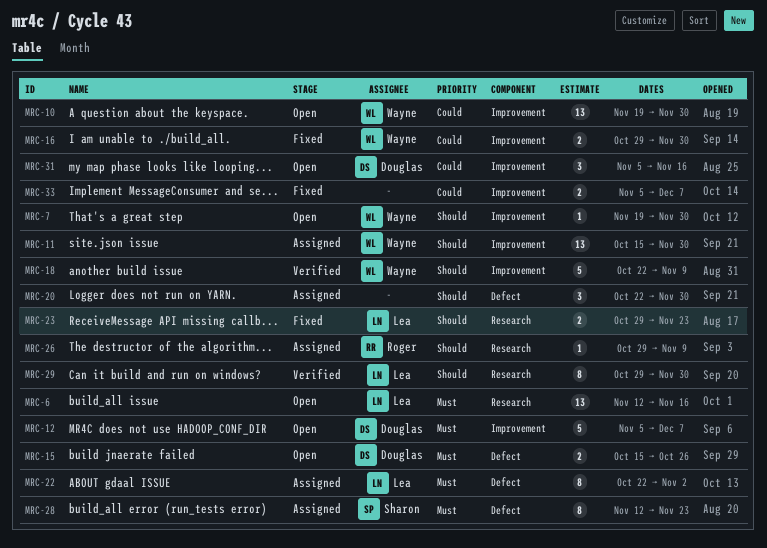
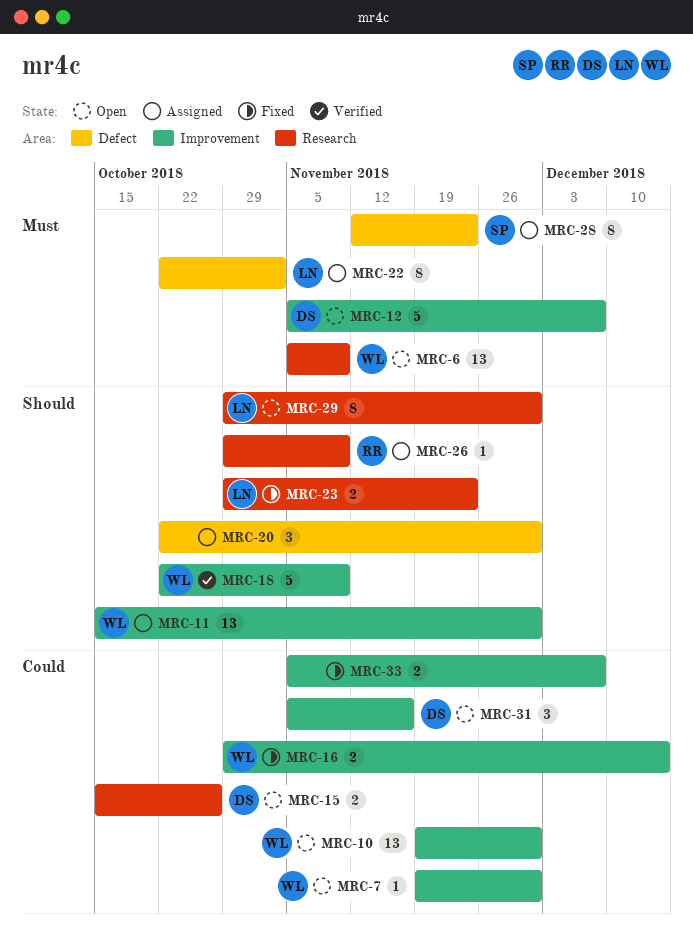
MRC-6, owner: Lea -> Wayne
MRC-6, start: Nov 12 -> Nov 5
MRC-6, due: Nov 16 -> Nov 9
MRC-7, priority: Should -> Could
MRC-15, priority: Must -> Could
MRC-15, label: Defect -> Research
MRC-16, due: Nov 30 -> Dec 14
MRC-29, status: Verified -> Open

